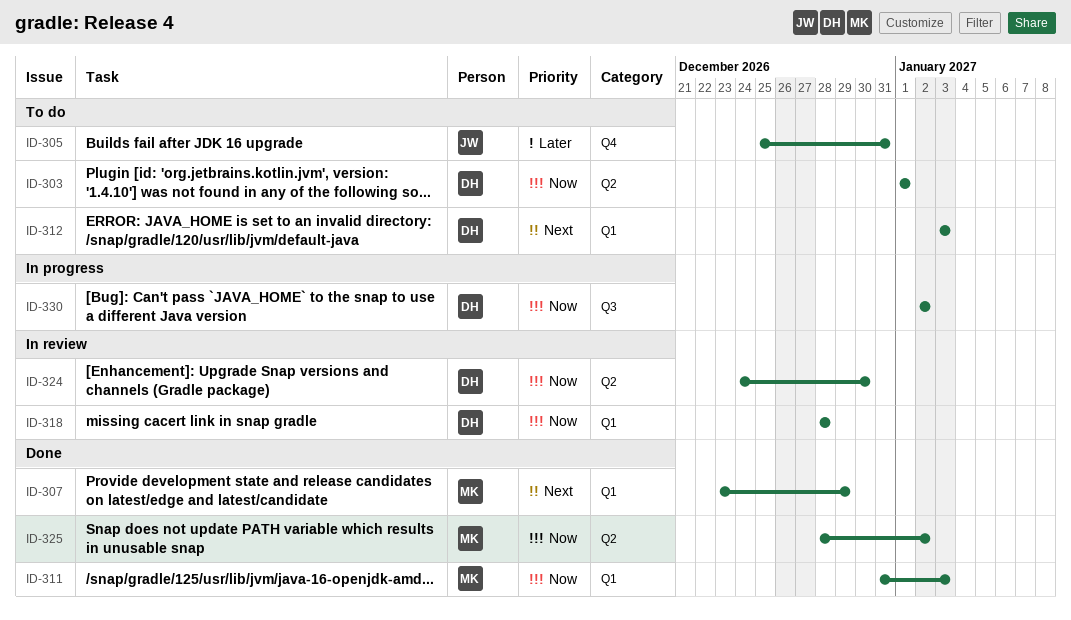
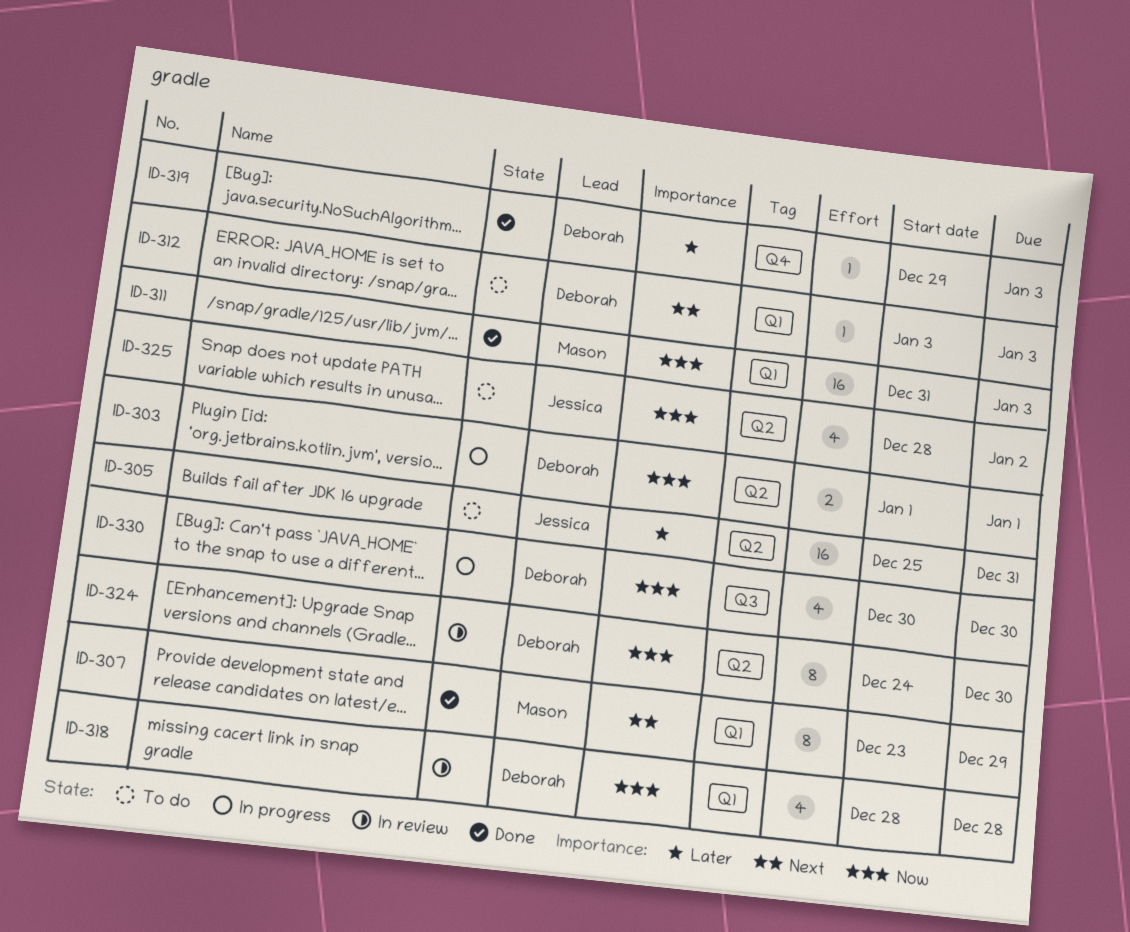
ID-303, status: To do -> In progress
ID-305, label: Q4 -> Q2
ID-319: none -> present
ID-325, status: Done -> To do
ID-325, owner: Mason -> Jessica
ID-330, start: Jan 2 -> Dec 30
ID-330, due: Jan 2 -> Dec 30

